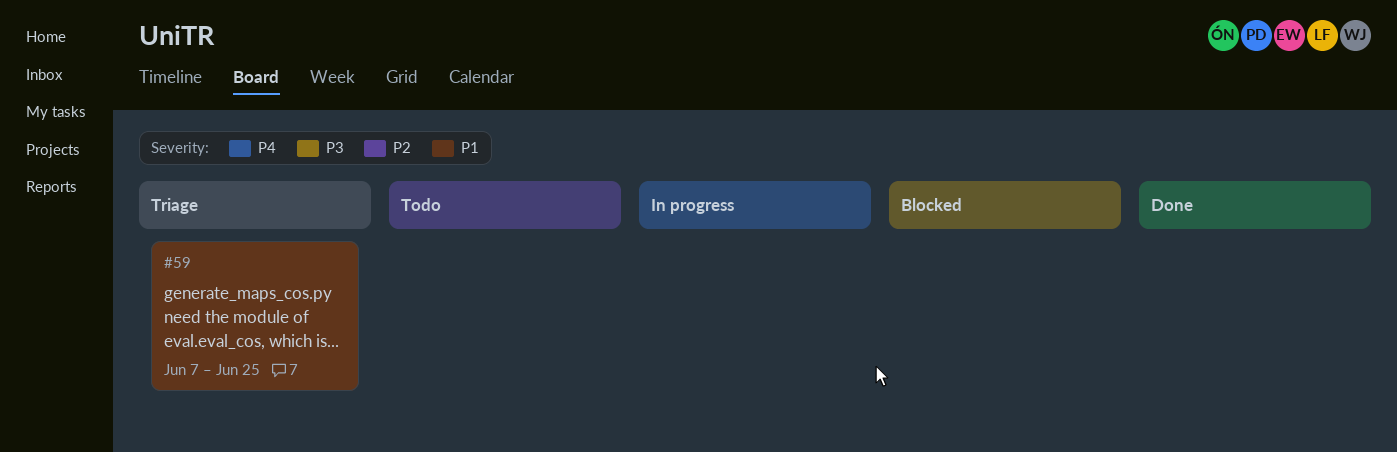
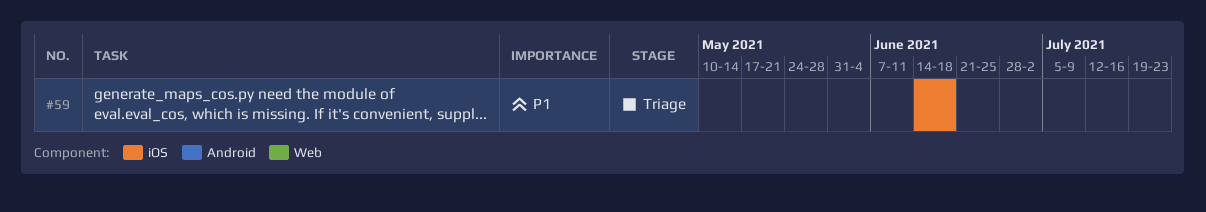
#59, start: Jun 7 -> Jun 14
#59, due: Jun 25 -> Jun 18

